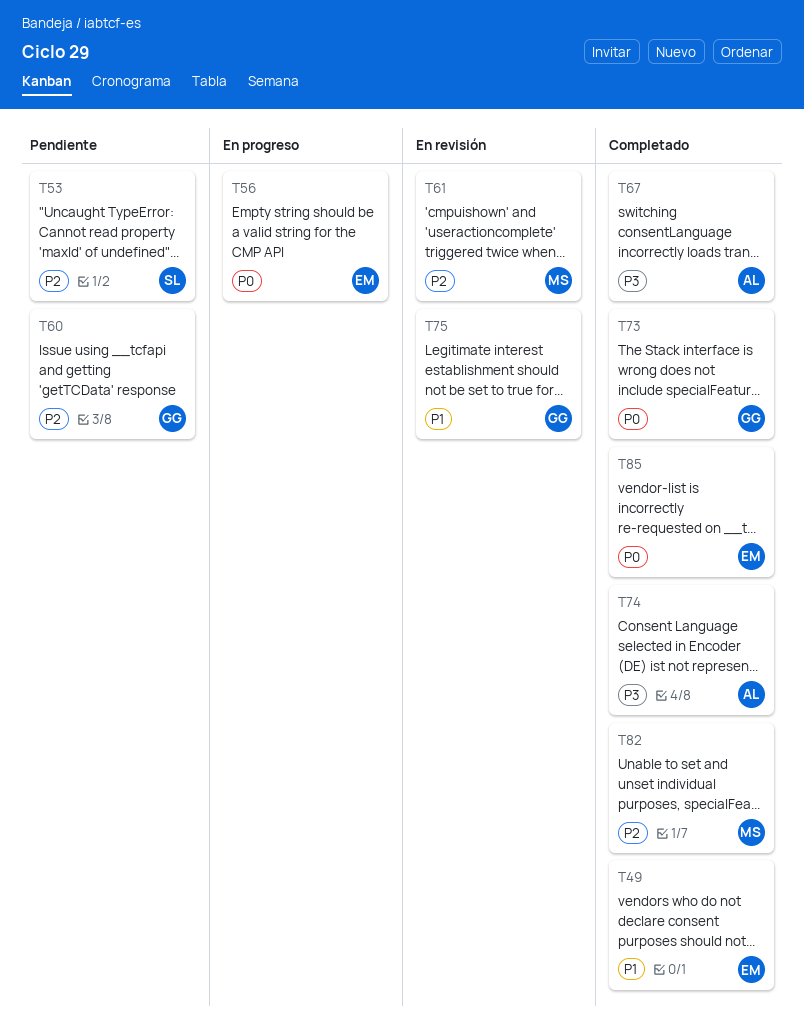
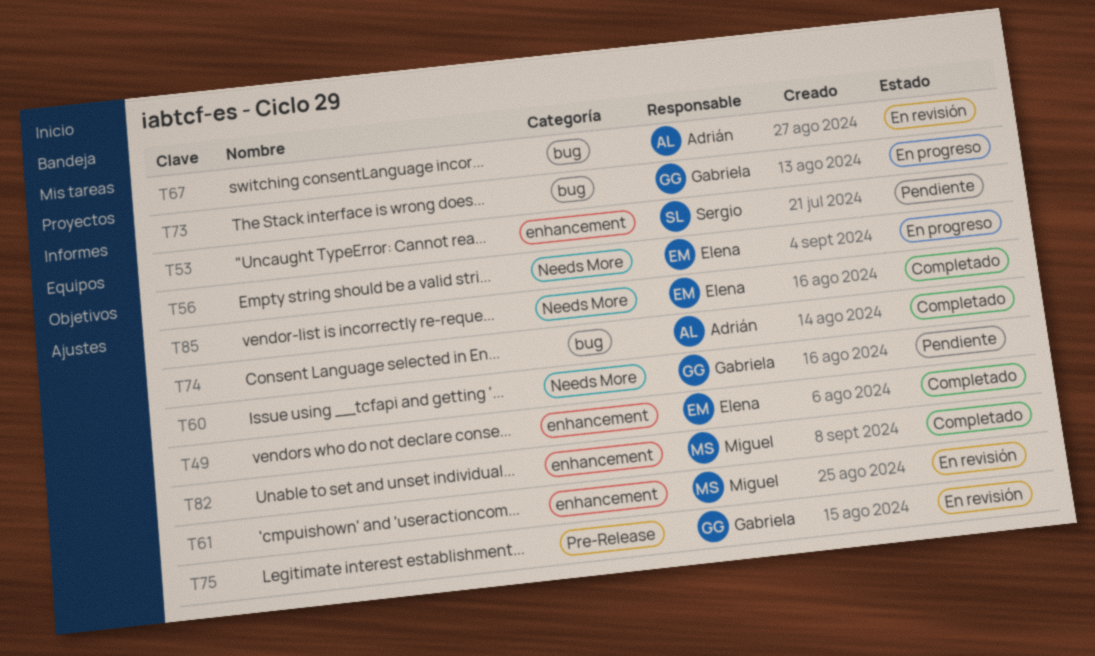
T67, status: Completado -> En revisión
T73, status: Completado -> En progreso

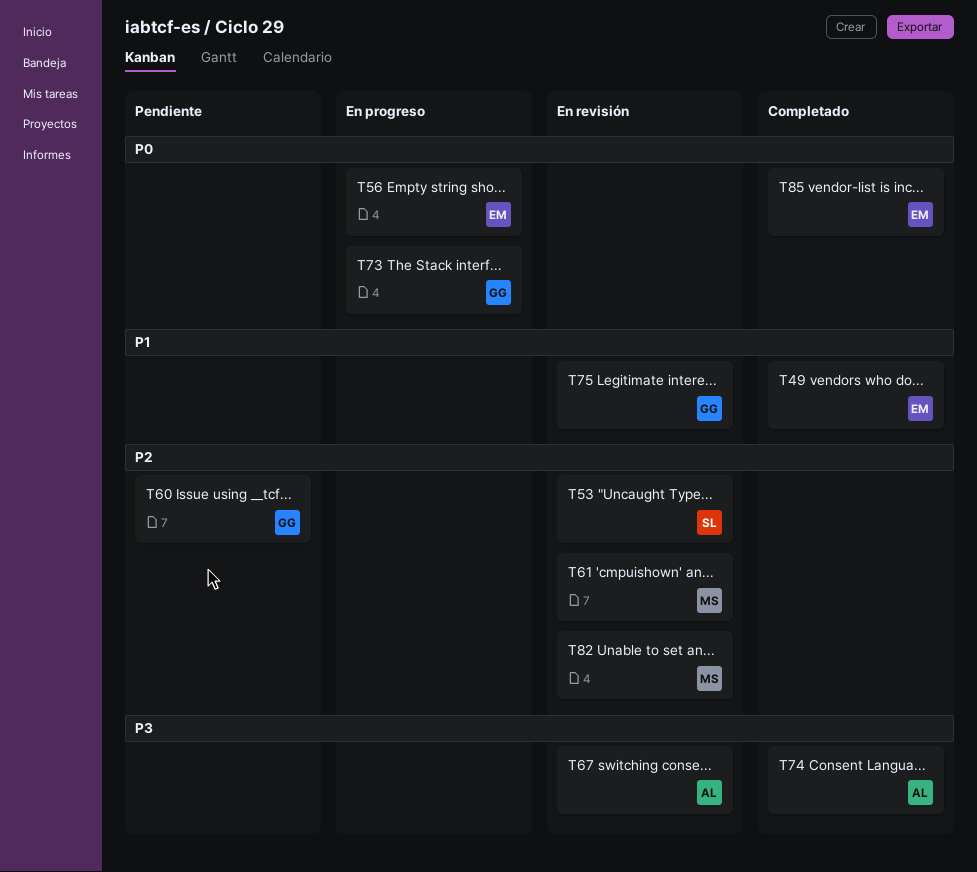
T53, status: Pendiente -> En revisión
T82, status: Completado -> En revisión

